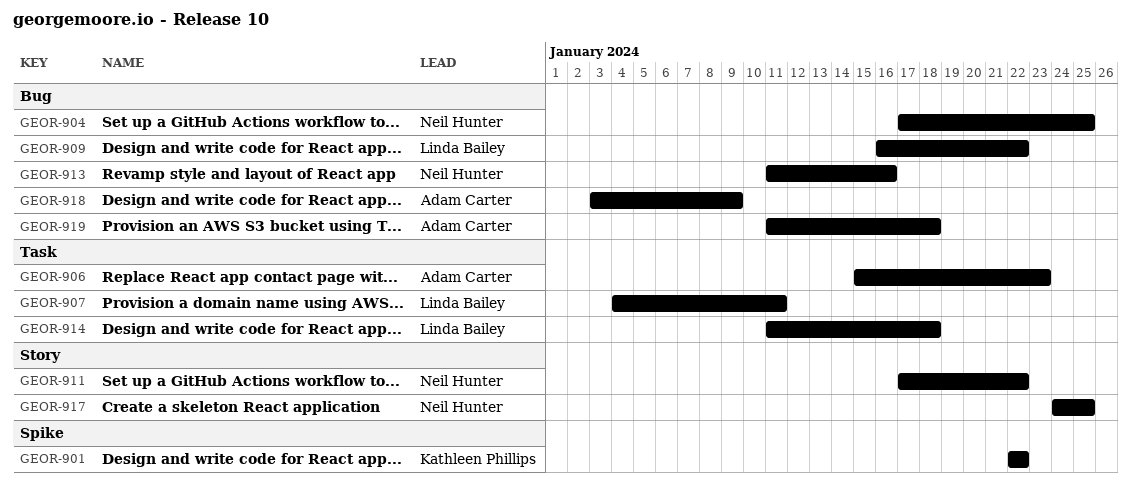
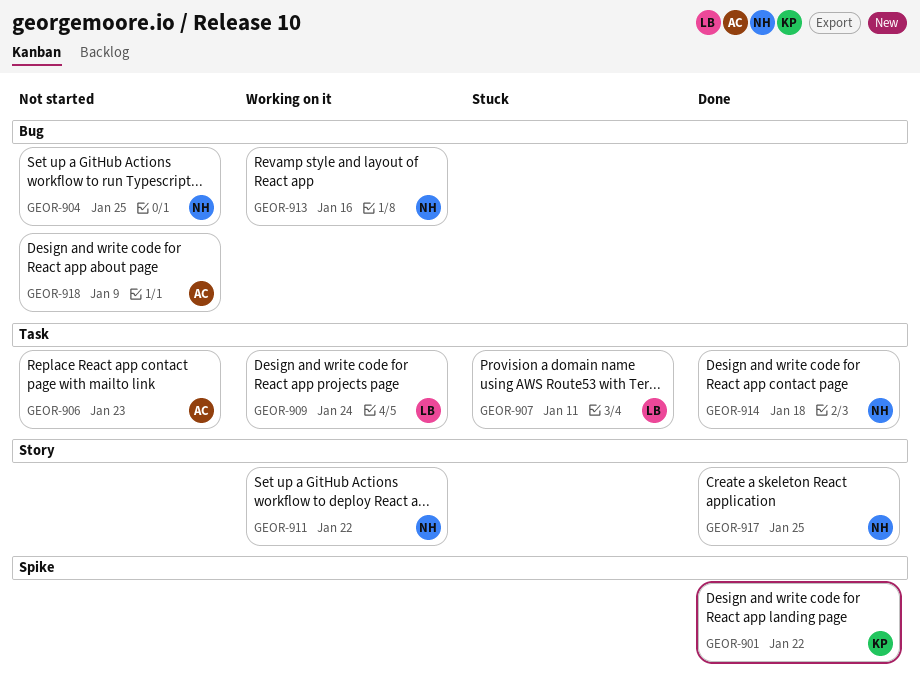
GEOR-909, label: Bug -> Task
GEOR-909, due: Jan 22 -> Jan 24
GEOR-914, owner: Linda Bailey -> Neil Hunter
GEOR-919: present -> none

